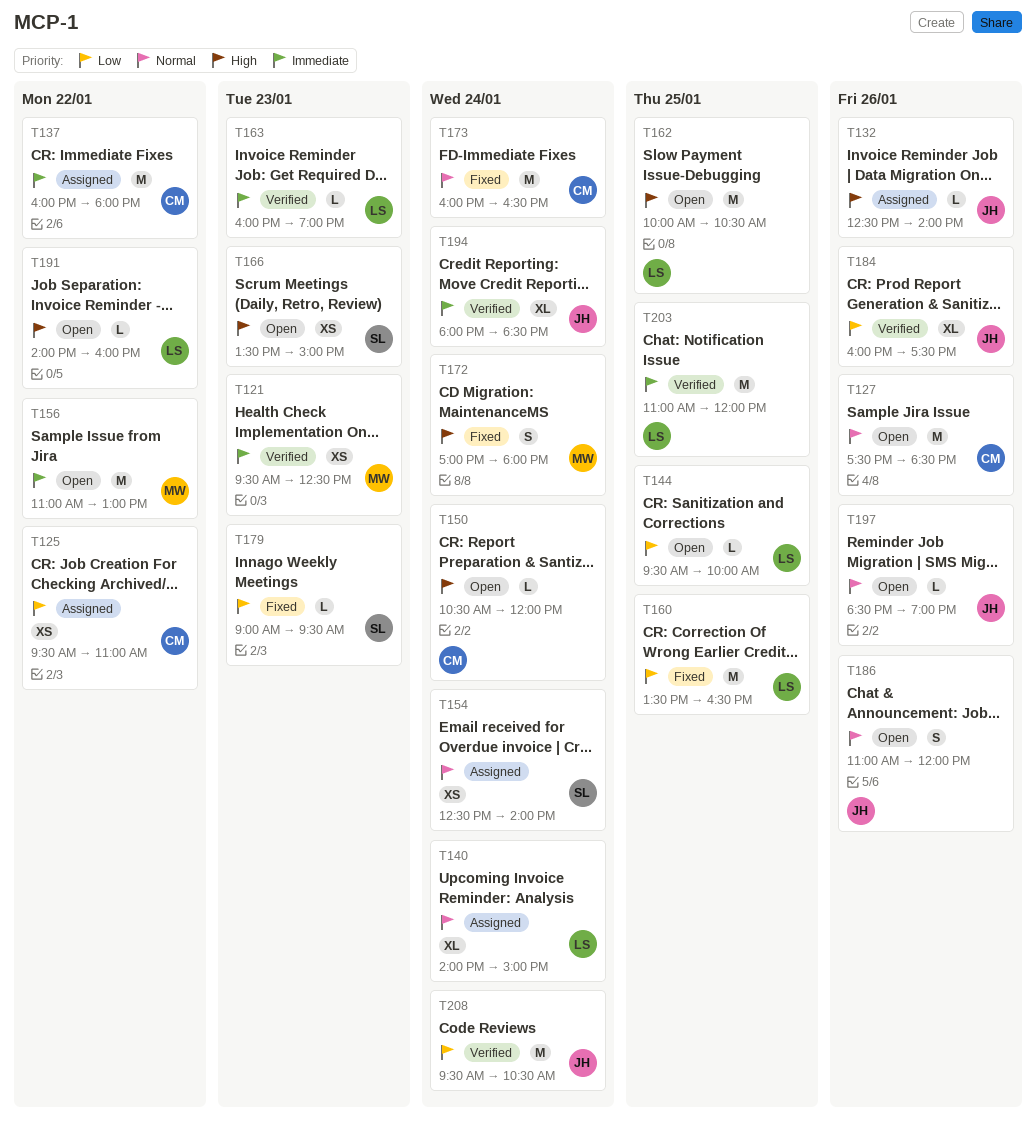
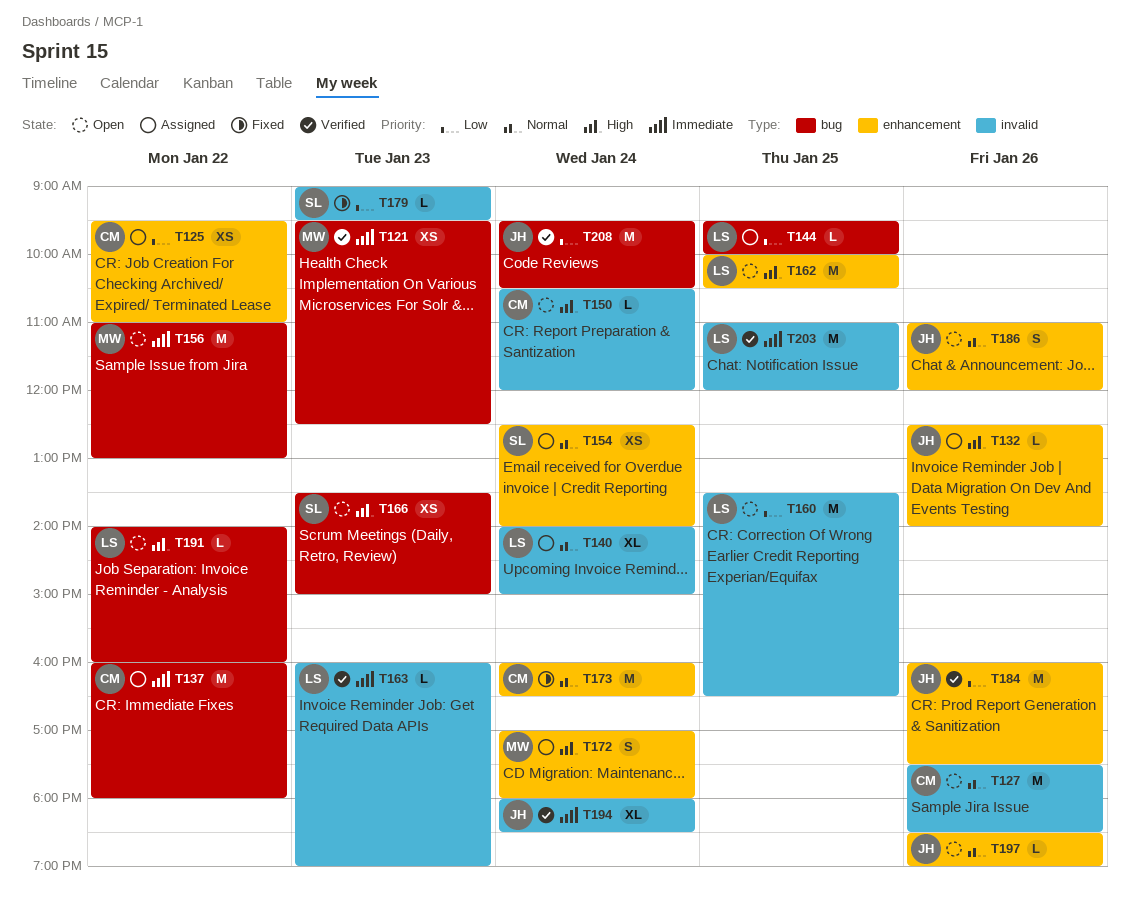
T144, status: Open -> Assigned
T160, status: Fixed -> Open
T172, status: Fixed -> Assigned
T184, estimate: XL -> M

